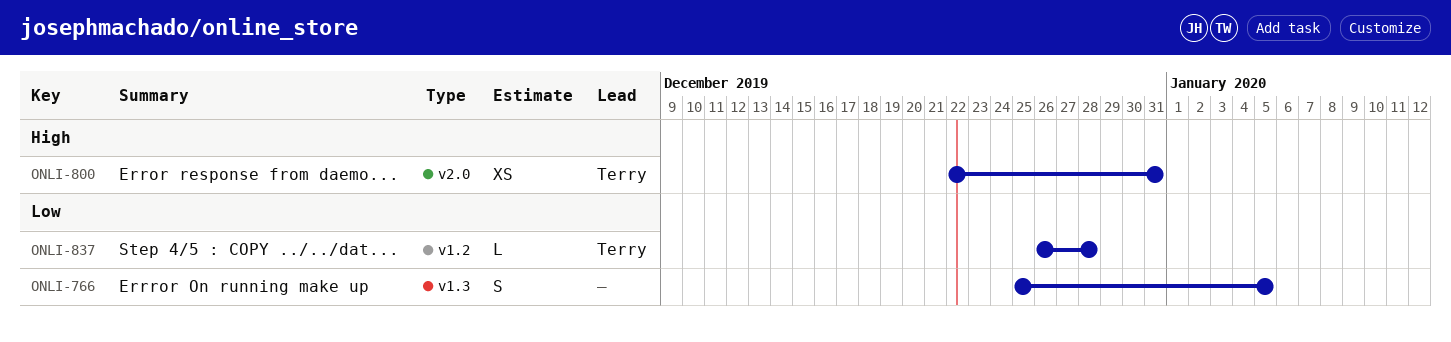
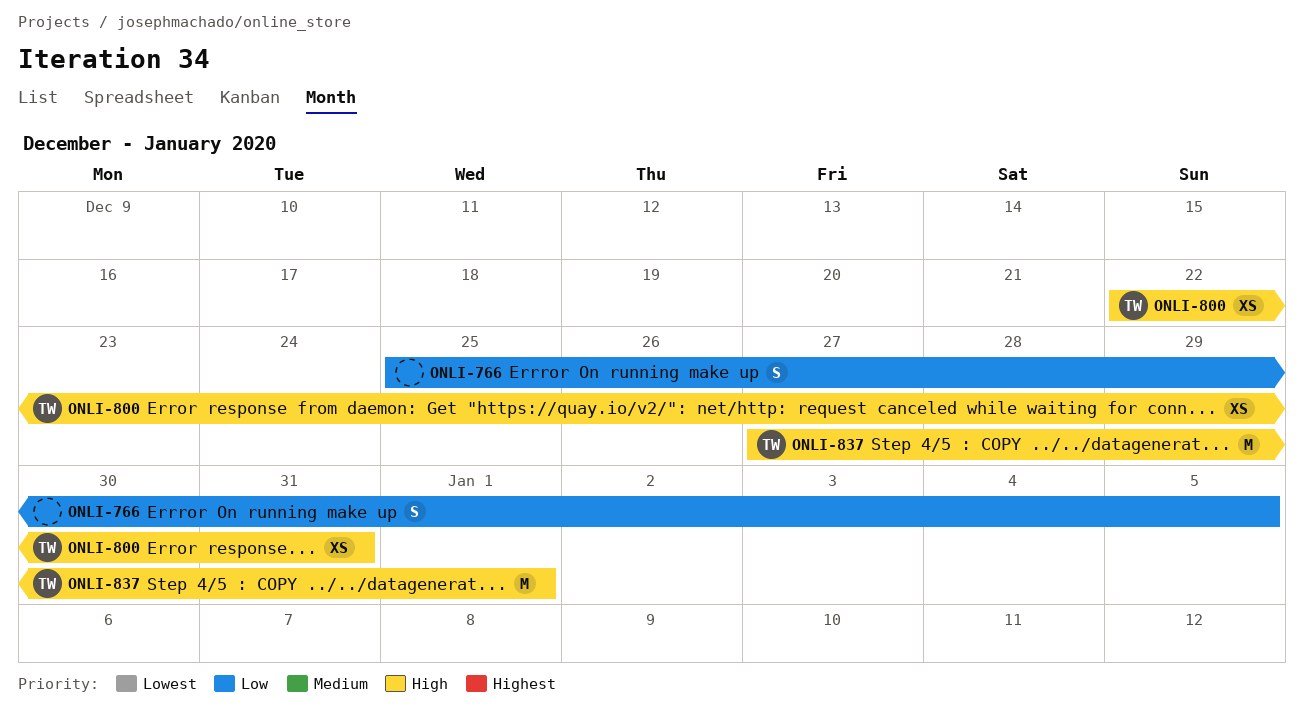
ONLI-837, priority: Low -> High
ONLI-837, estimate: L -> M
ONLI-837, start: Dec 26 -> Dec 27
ONLI-837, due: Dec 28 -> Jan 1

